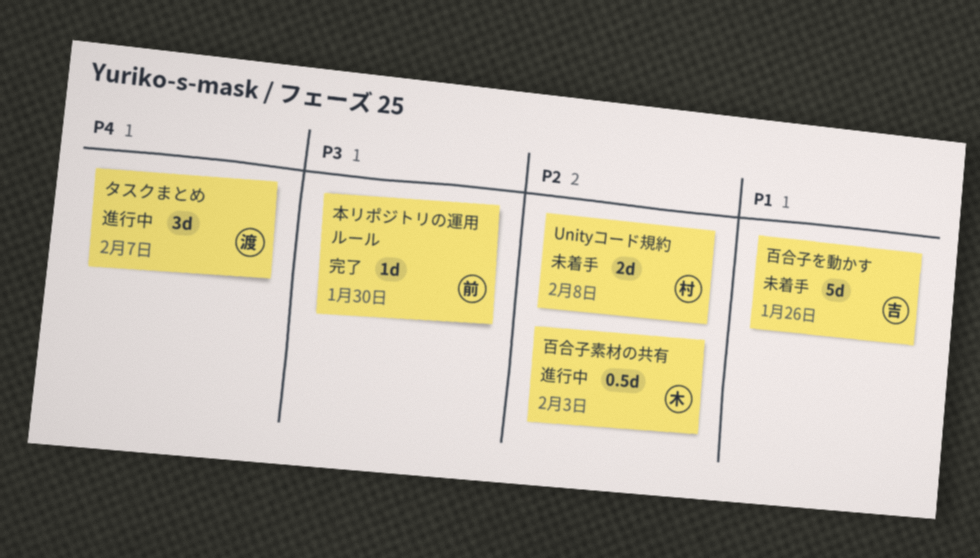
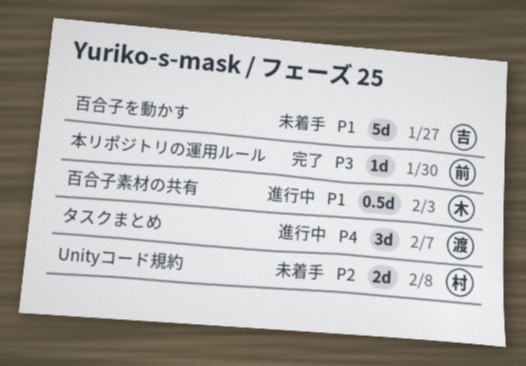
百合子を動かす, due: Jan 26 -> Jan 27
百合子素材の共有, priority: P2 -> P1

